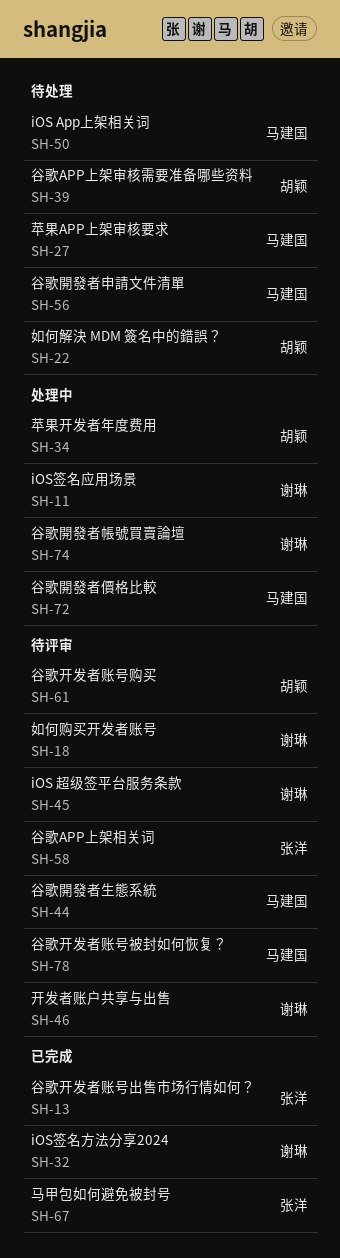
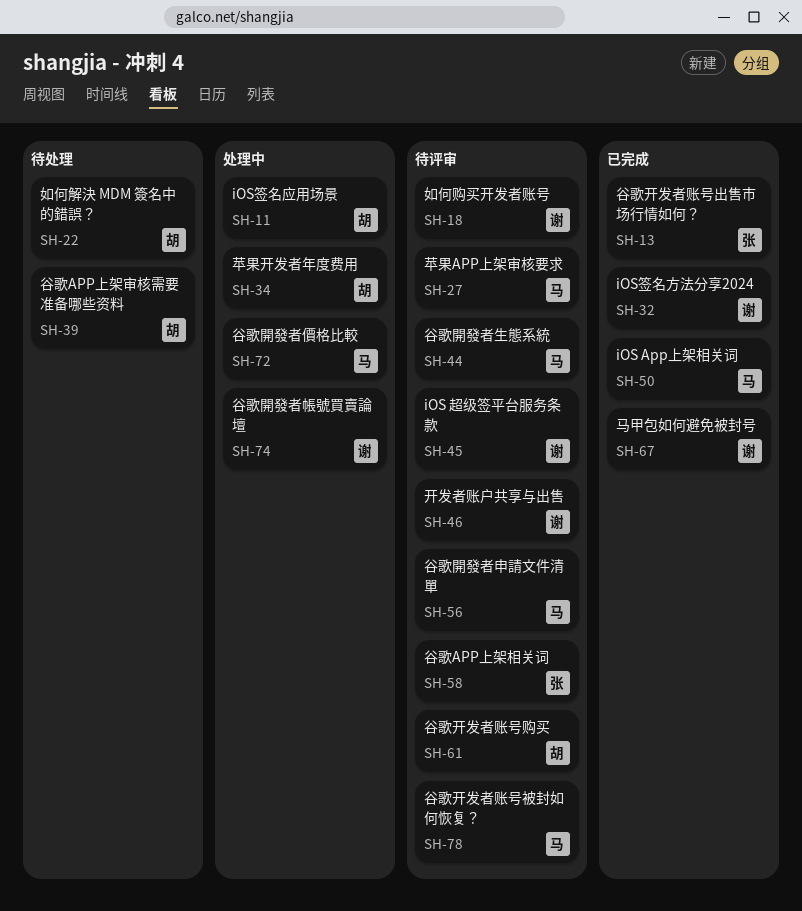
SH-11, owner: 谢琳 -> 胡颖
SH-27, status: 待处理 -> 待评审
SH-50, status: 待处理 -> 已完成
SH-56, status: 待处理 -> 待评审
SH-67, owner: 张洋 -> 谢琳

